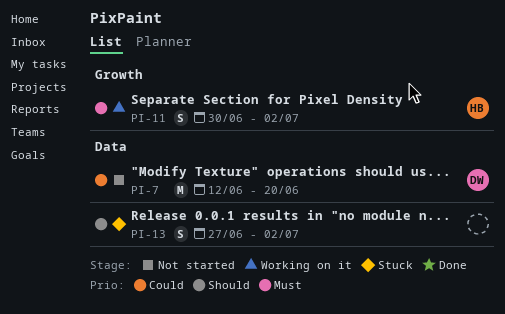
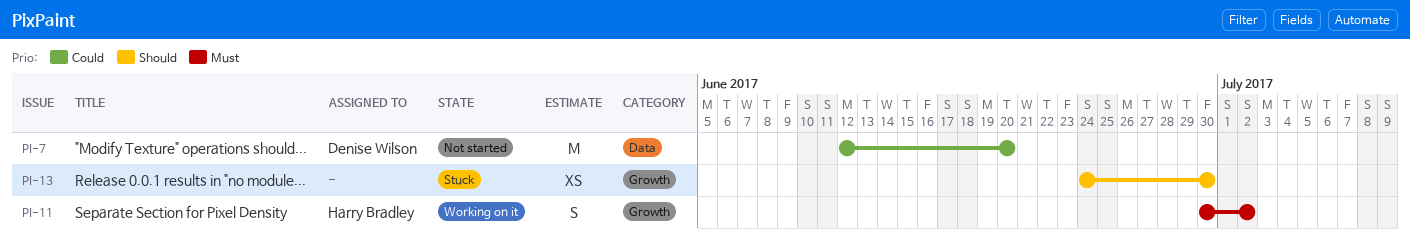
PI-13, label: Data -> Growth
PI-13, estimate: S -> XS
PI-13, start: Jun 27 -> Jun 24
PI-13, due: Jul 2 -> Jun 30

